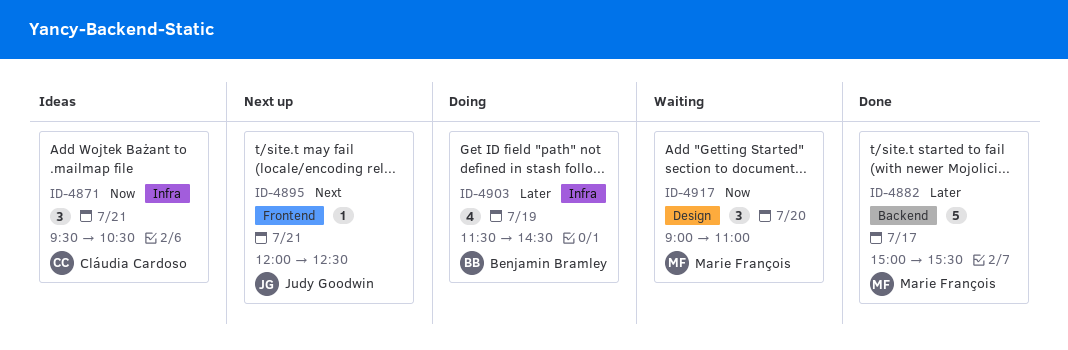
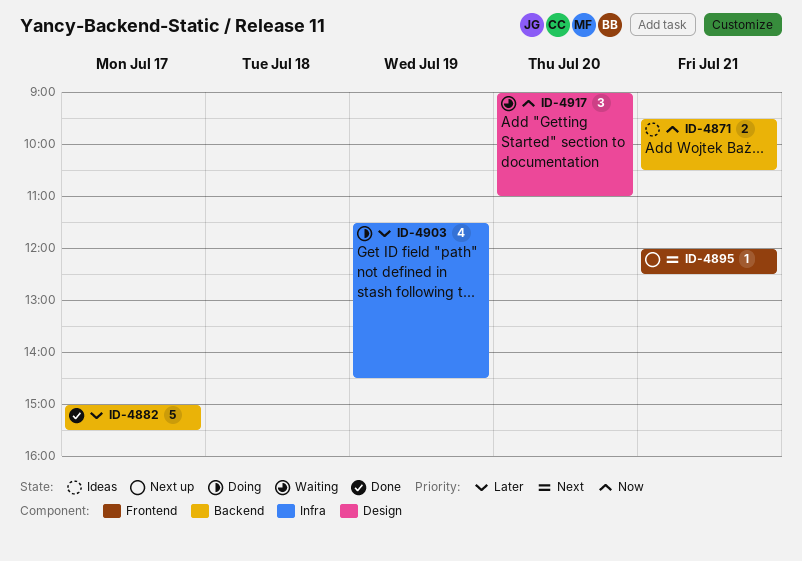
ID-4871, label: Infra -> Backend
ID-4871, estimate: 3 -> 2

